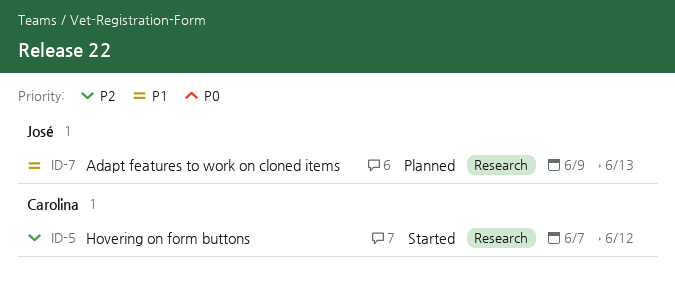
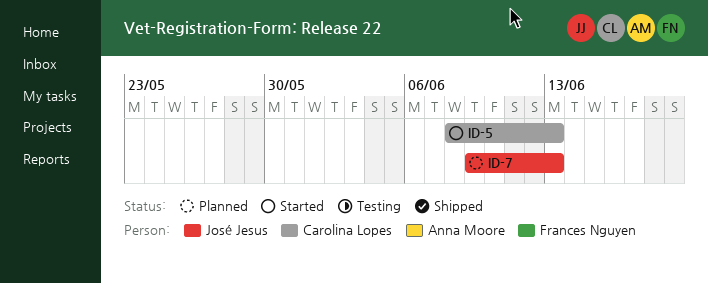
ID-5, start: Jun 7 -> Jun 8
ID-5, due: Jun 12 -> Jun 13

